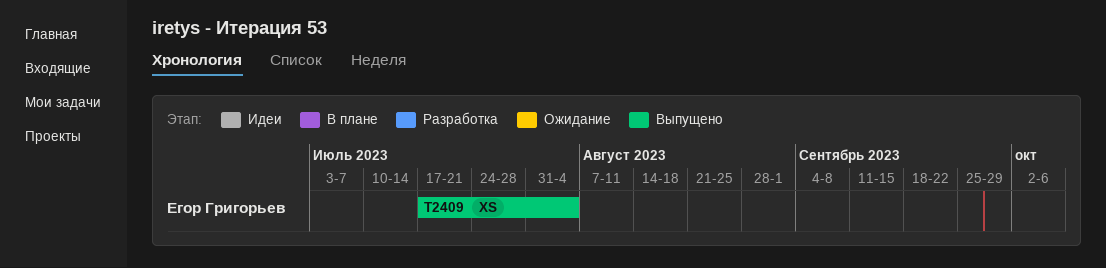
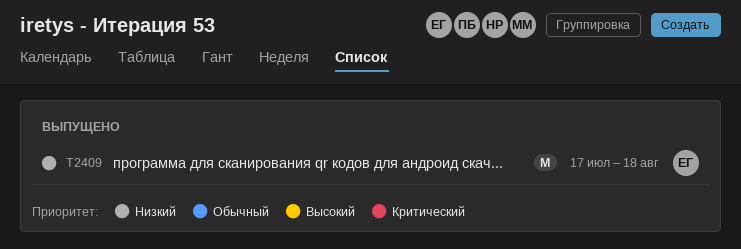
T2409, estimate: XS -> M
T2409, due: Aug 4 -> Aug 18

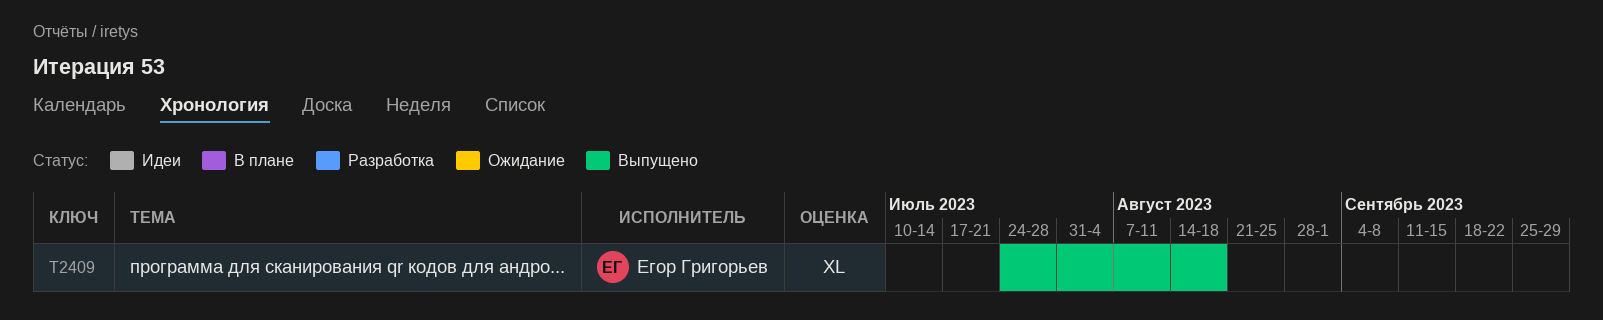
T2409, estimate: M -> XL
T2409, start: Jul 17 -> Jul 24

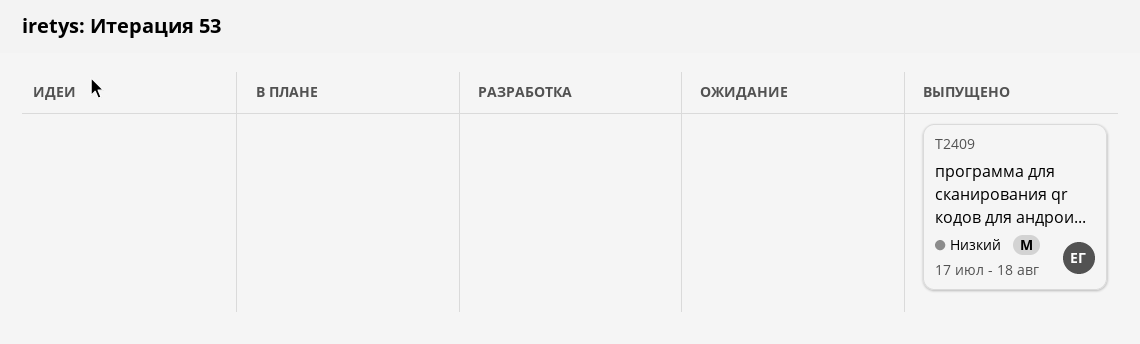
T2409, estimate: XL -> M
T2409, start: Jul 24 -> Jul 17

